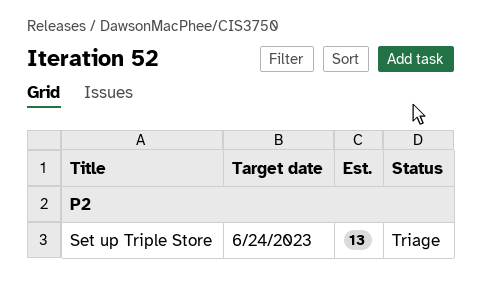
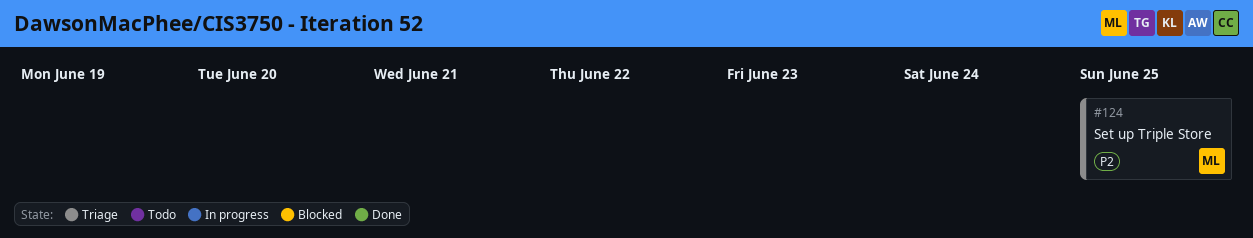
Set up Triple Store, due: Jun 24 -> Jun 25

